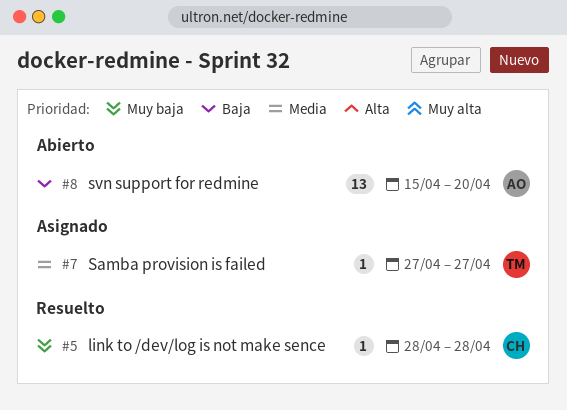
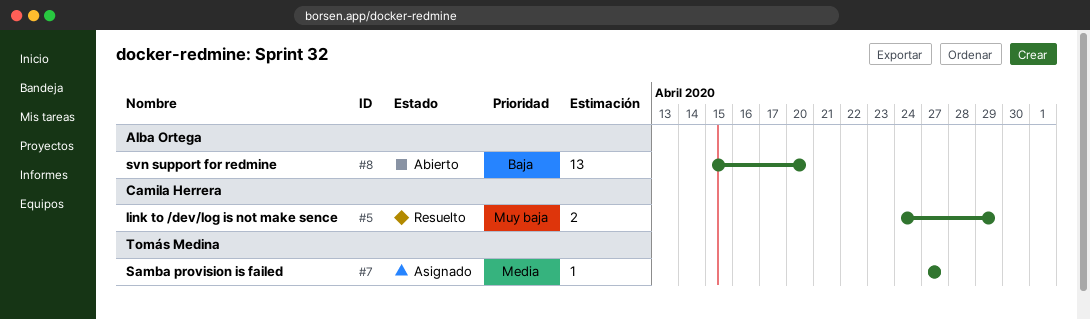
#5, estimate: 1 -> 2
#5, start: Apr 28 -> Apr 24
#5, due: Apr 28 -> Apr 29

